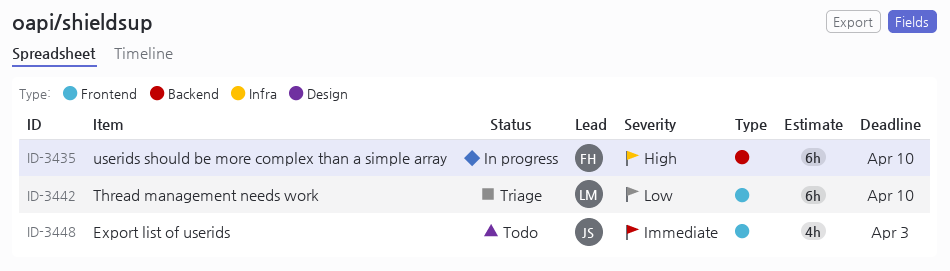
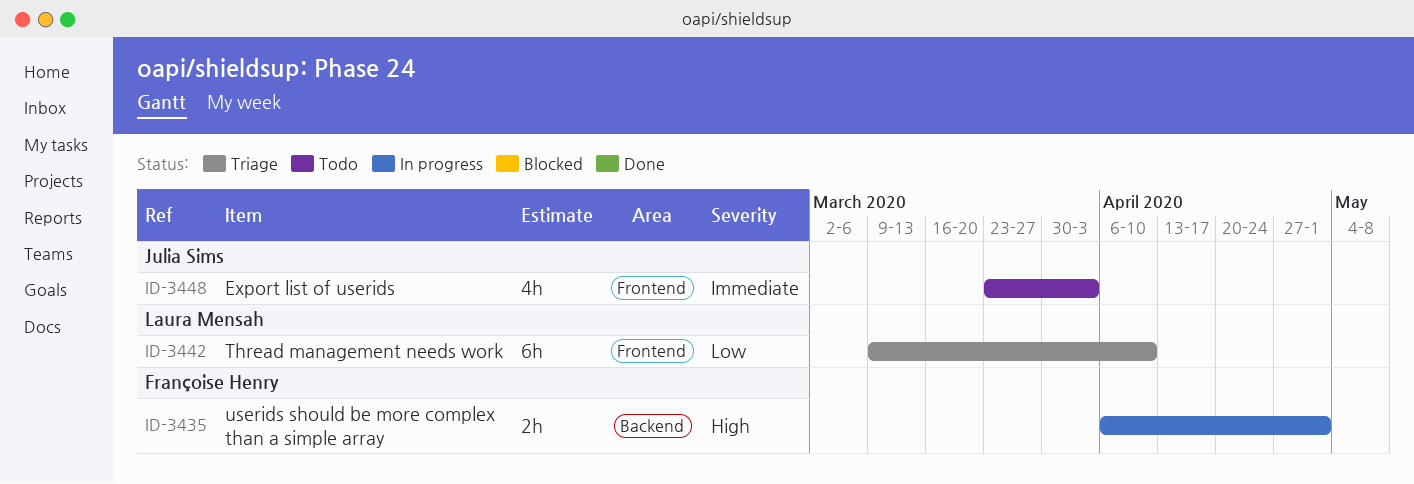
ID-3435, estimate: 6h -> 2h
ID-3435, due: Apr 10 -> May 1

